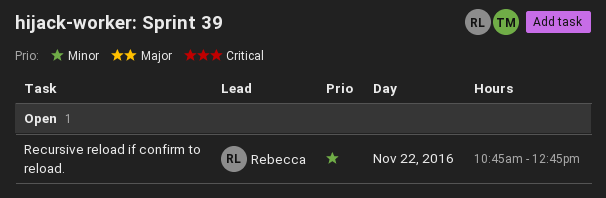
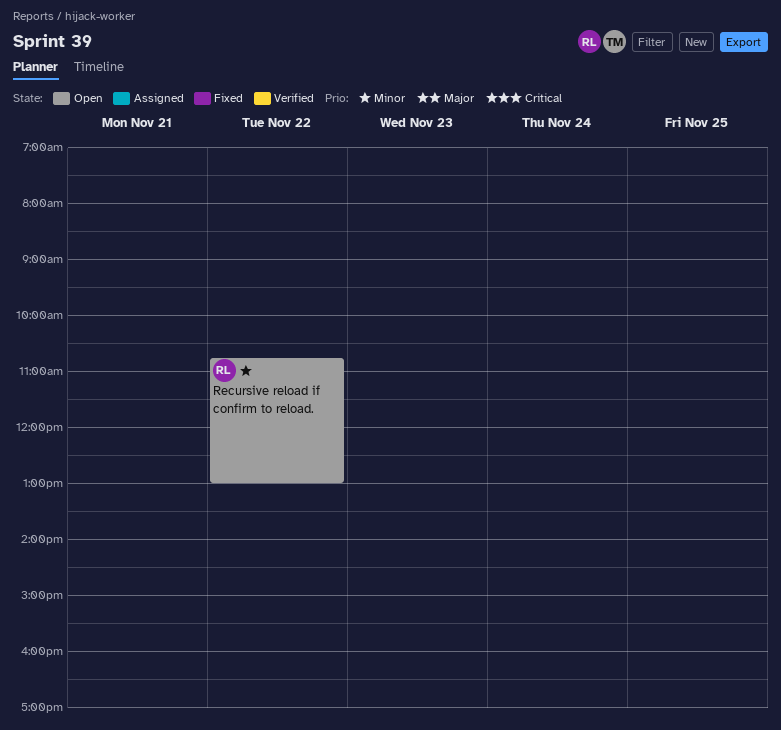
Recursive reload if confirm to reload., ends: 12:45 -> 13:00

